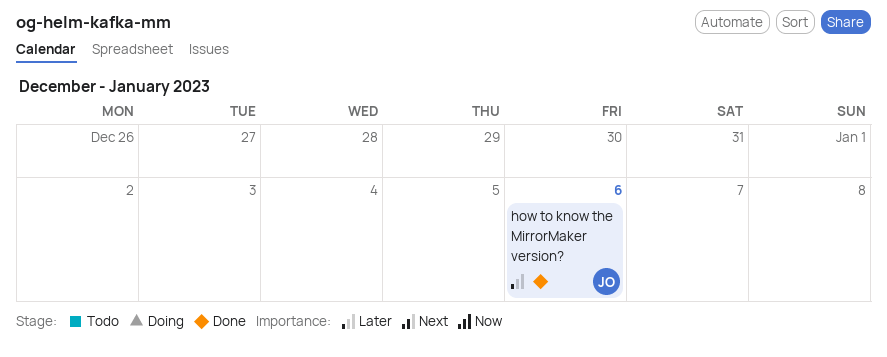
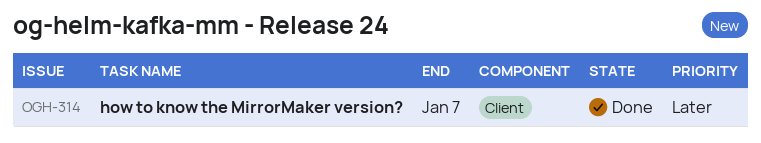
how to know the MirrorMaker version?, due: Jan 6 -> Jan 7

